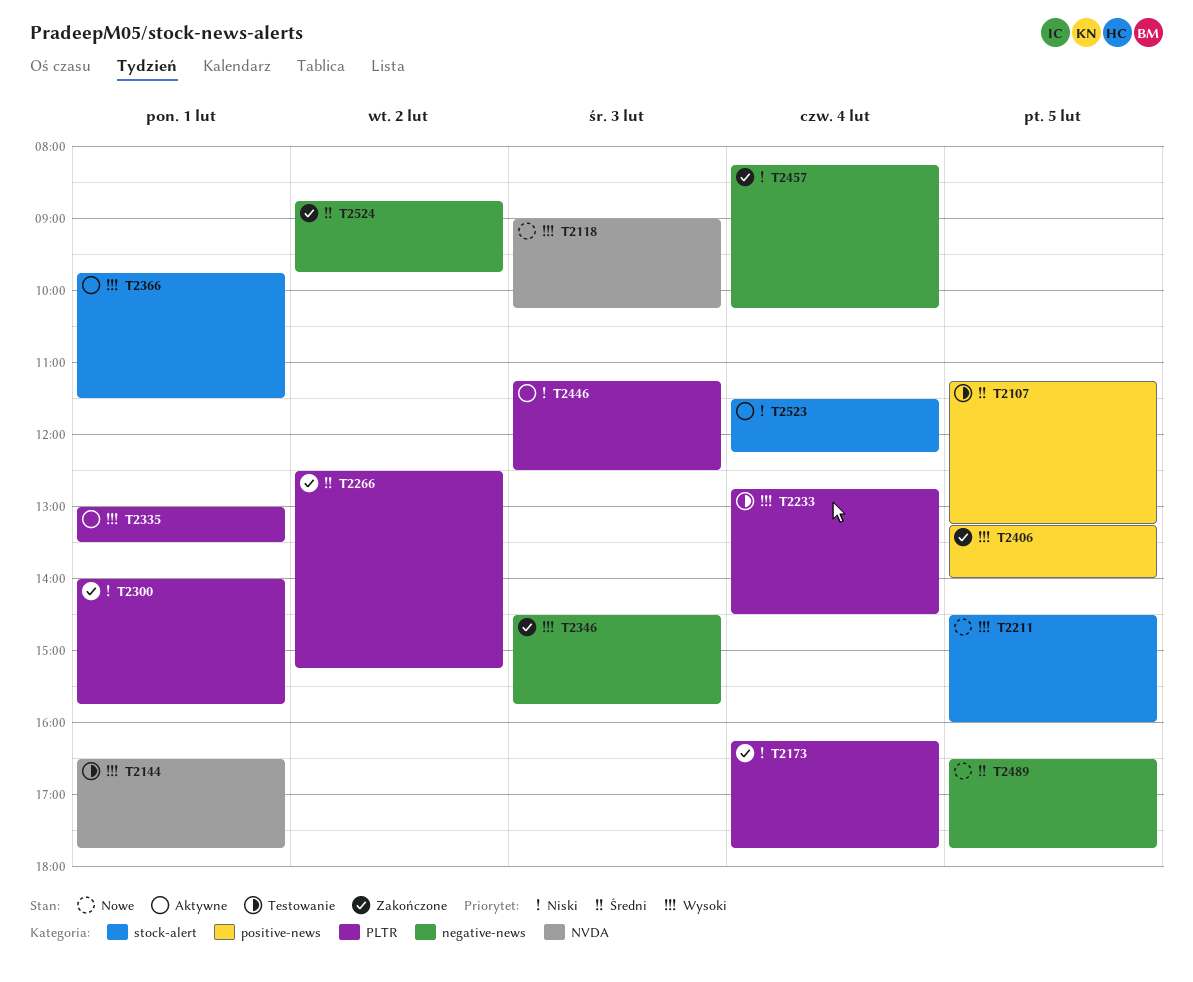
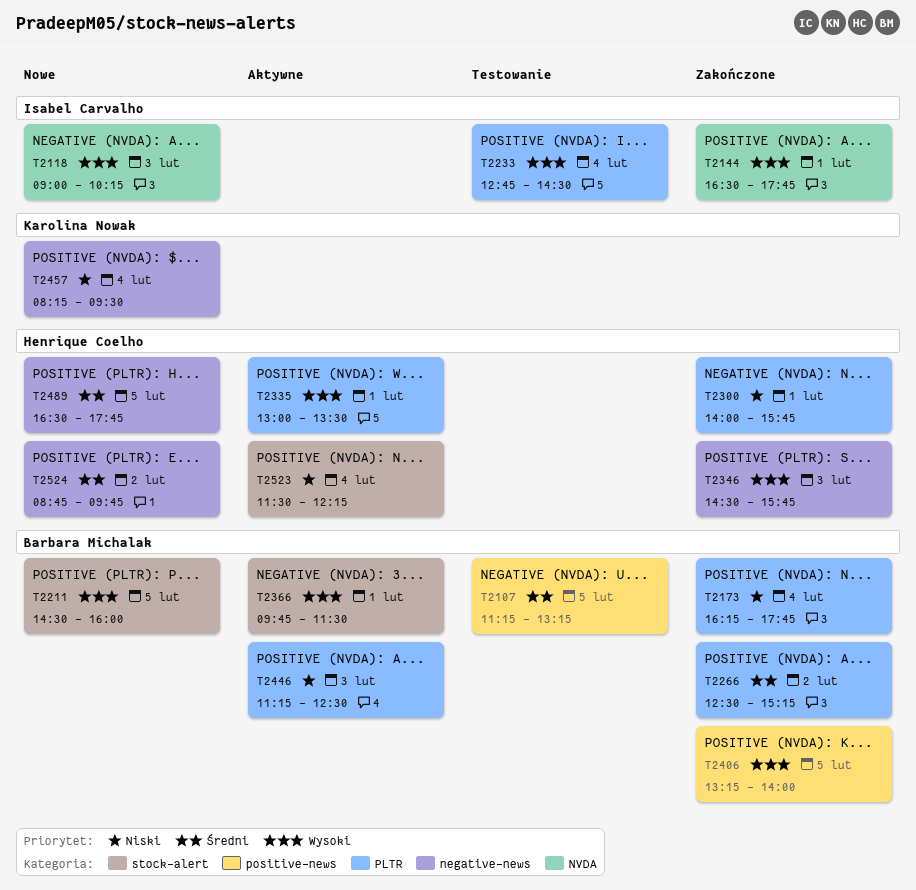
T2144, status: Testowanie -> Zakończone
T2457, status: Zakończone -> Nowe
T2457, ends: 10:15 -> 09:30
T2524, status: Zakończone -> Nowe

